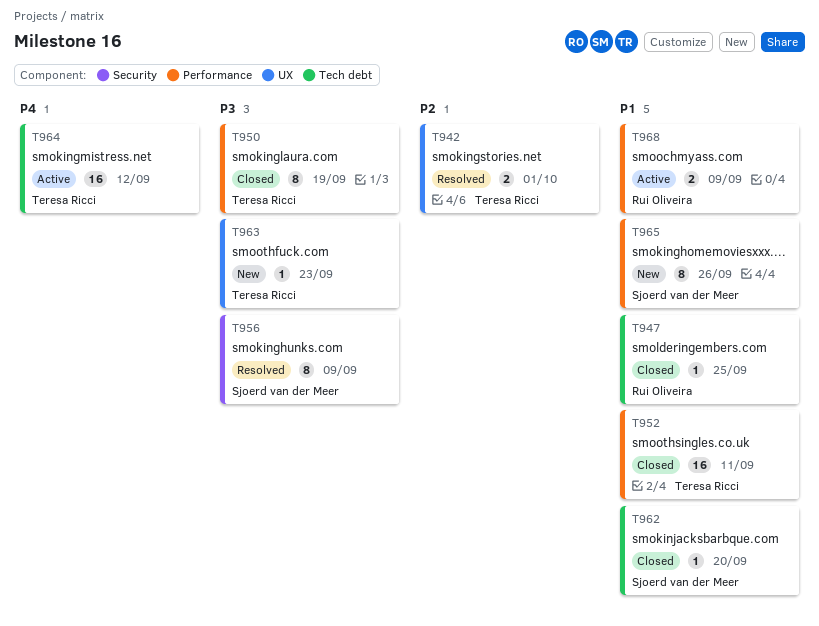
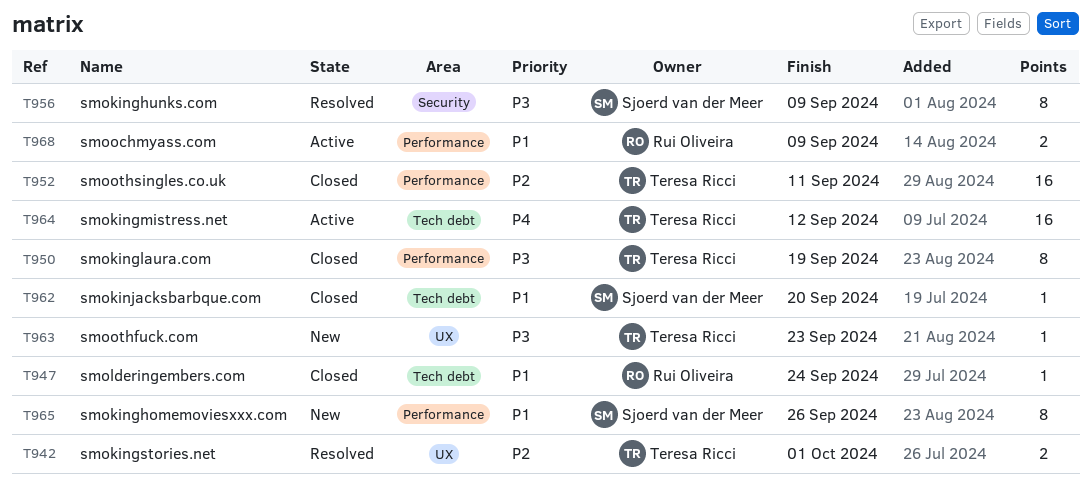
T947, due: Sep 25 -> Sep 24
T952, priority: P1 -> P2

